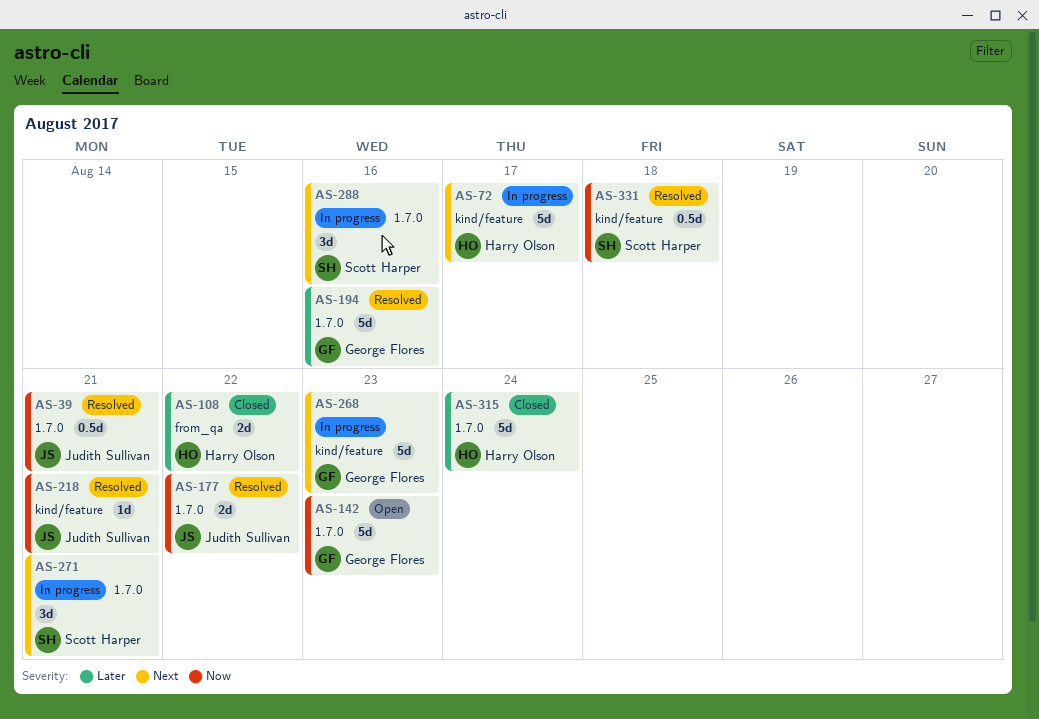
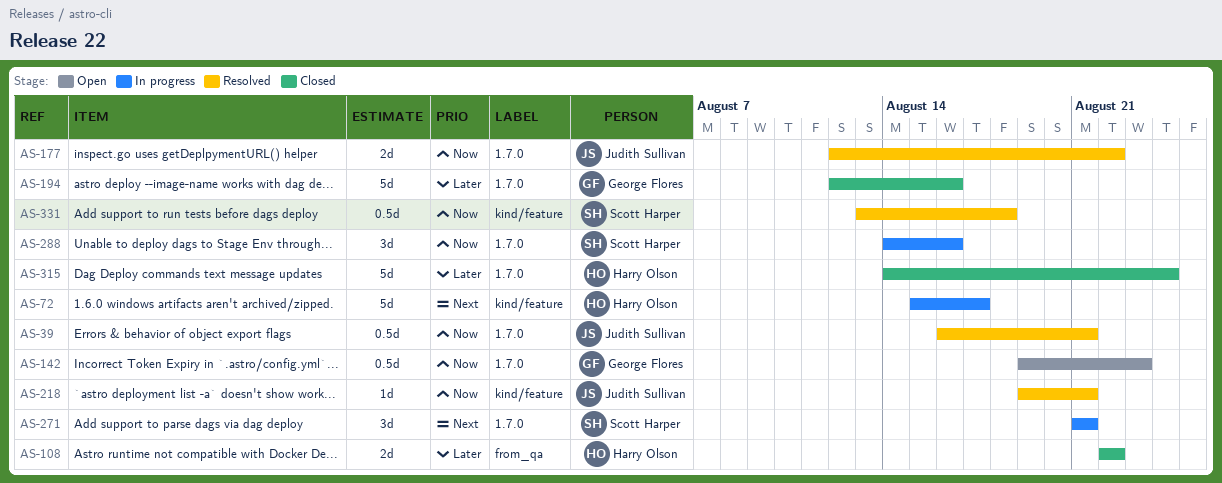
AS-142, estimate: 5d -> 0.5d
AS-194, status: Resolved -> Closed
AS-268: present -> none
AS-288, priority: Next -> Now

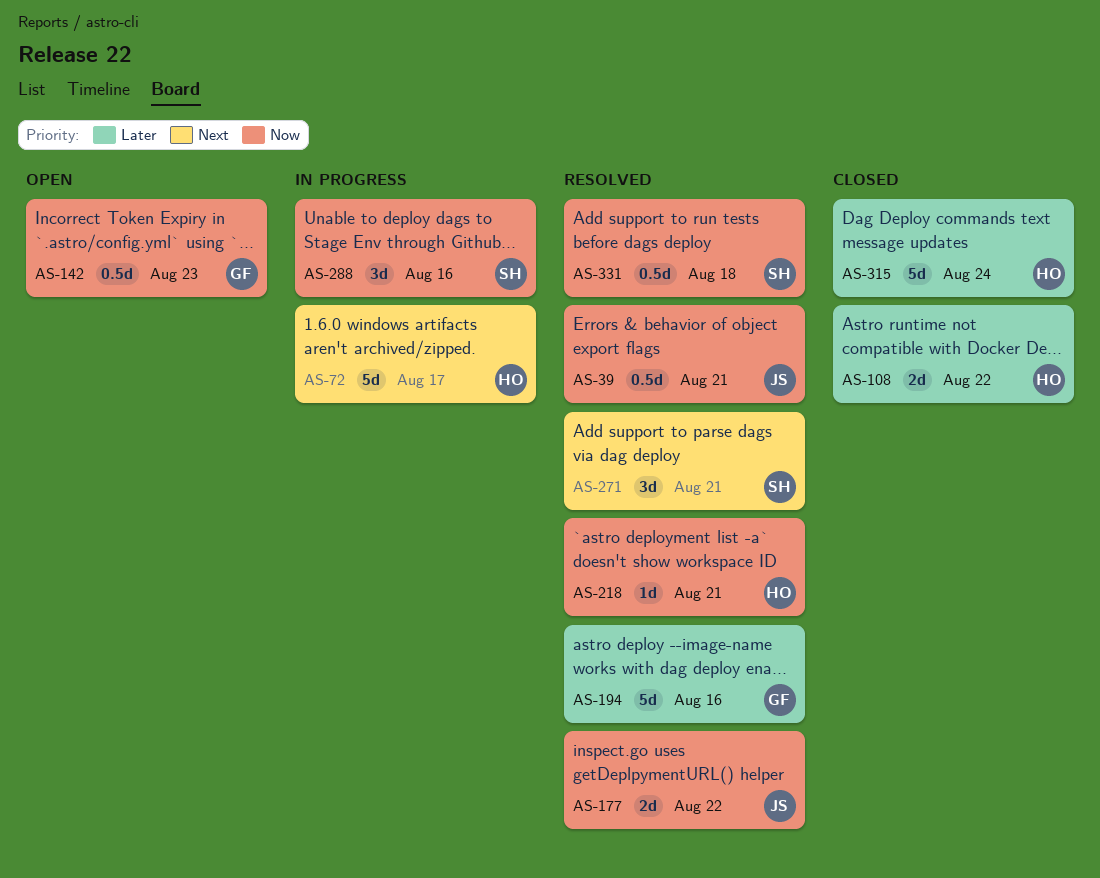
AS-194, status: Closed -> Resolved
AS-218, owner: Judith Sullivan -> Harry Olson
AS-271, status: In progress -> Resolved

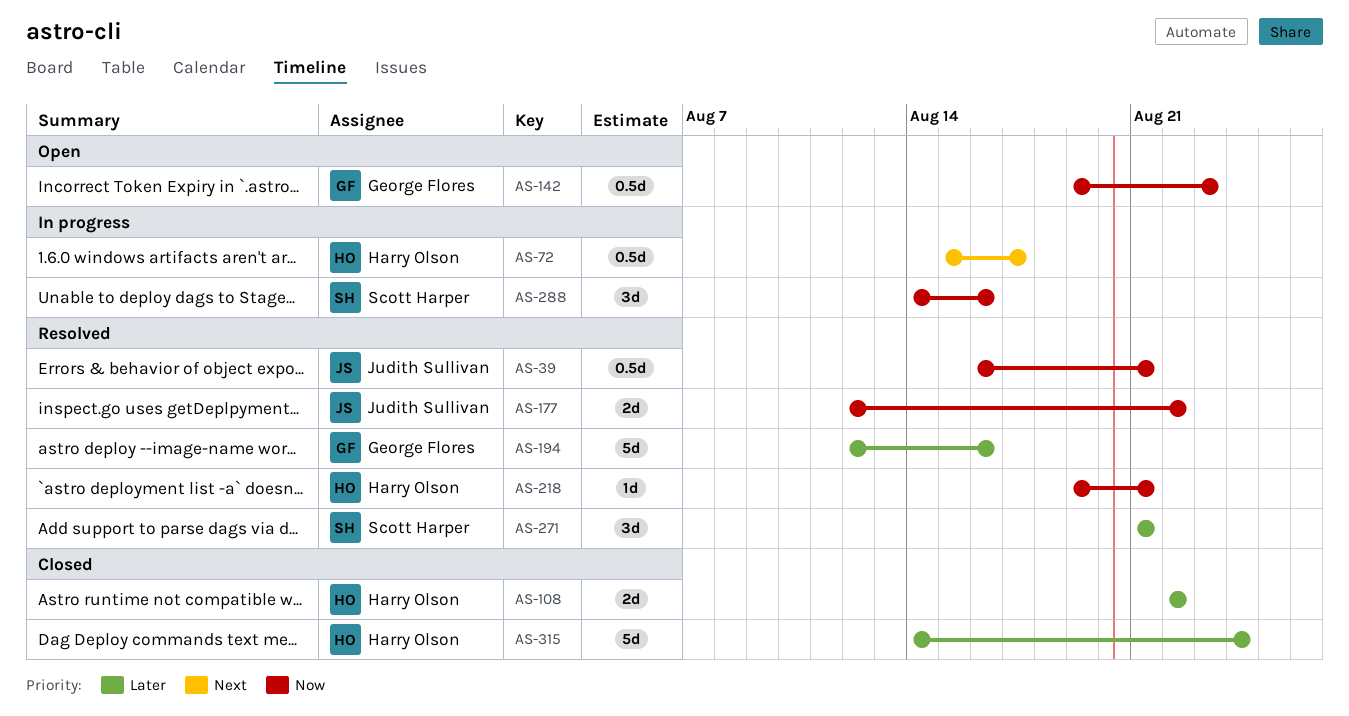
AS-72, estimate: 5d -> 0.5d
AS-271, priority: Next -> Later
AS-331: present -> none

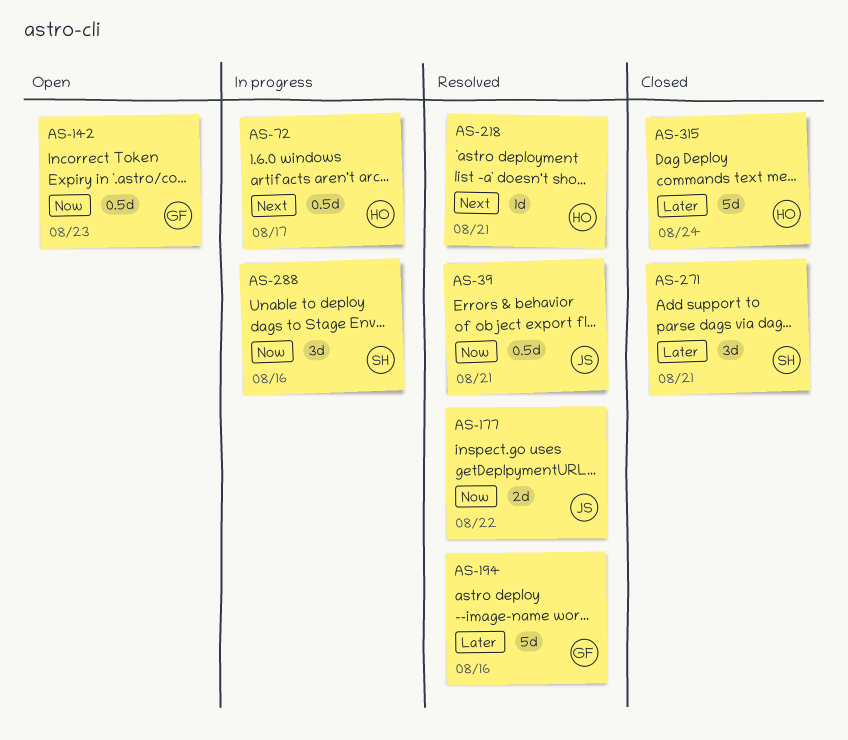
AS-108: present -> none
AS-218, priority: Now -> Next
AS-271, status: Resolved -> Closed

